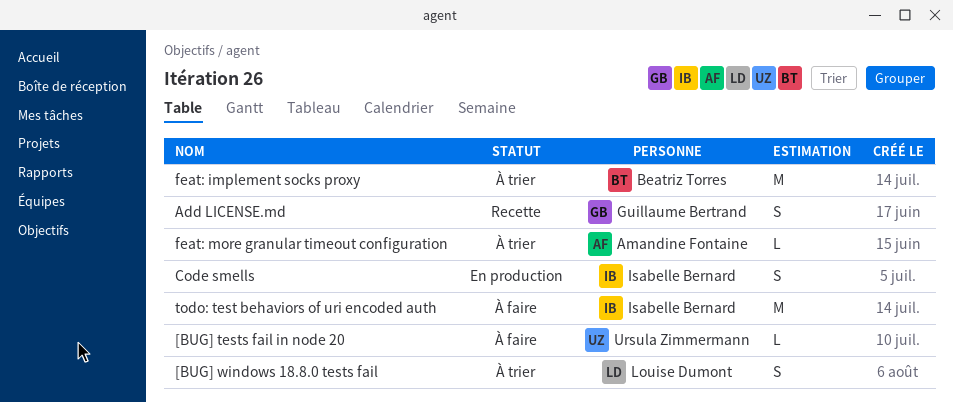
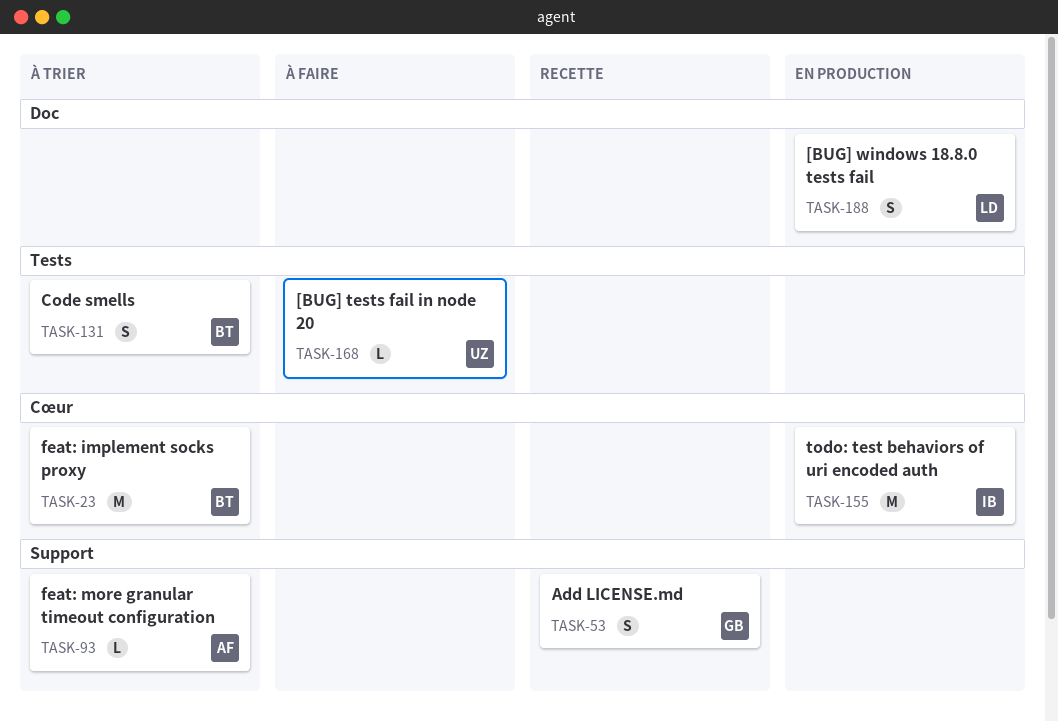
[BUG] windows 18.8.0 tests fail, status: À trier -> En production
Code smells, status: En production -> À trier
Code smells, owner: Isabelle Bernard -> Beatriz Torres
todo: test behaviors of uri encoded auth, status: À faire -> En production

